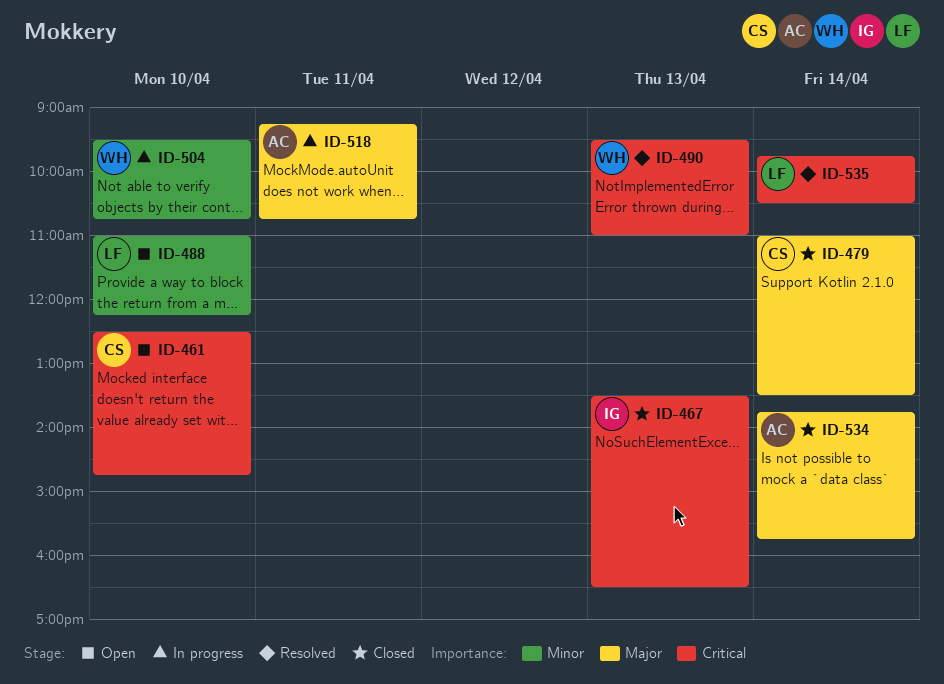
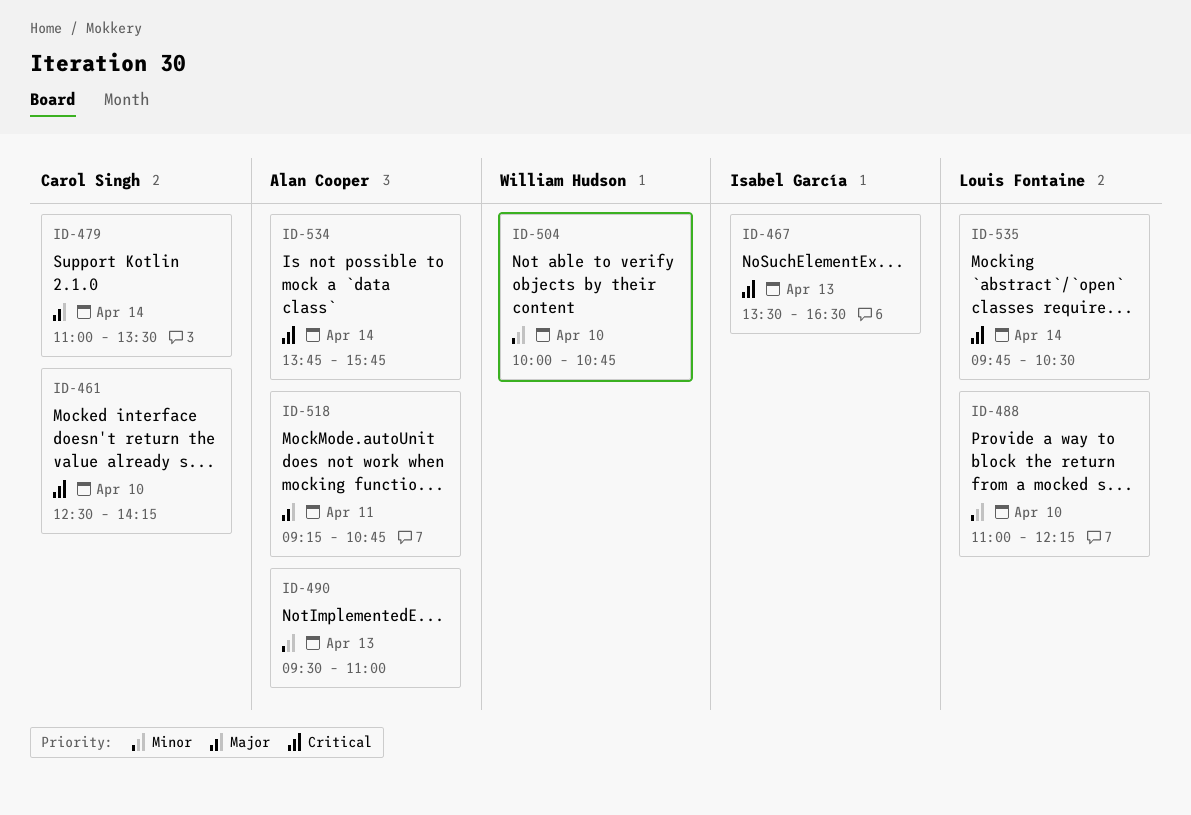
ID-461, ends: 14:45 -> 14:15
ID-490, owner: William Hudson -> Alan Cooper
ID-490, priority: Critical -> Minor
ID-504, begins: 09:30 -> 10:00
ID-534, priority: Major -> Critical

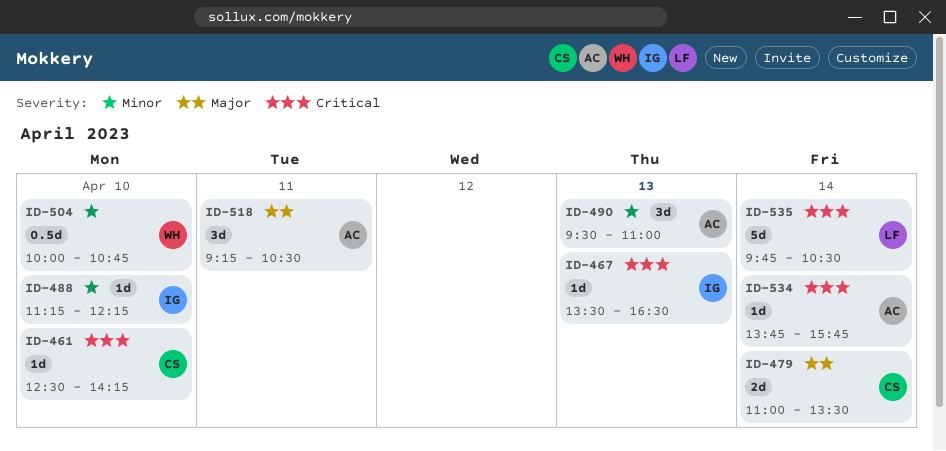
ID-488, owner: Louis Fontaine -> Isabel García
ID-488, begins: 11:00 -> 11:15
ID-518, ends: 10:45 -> 10:30

